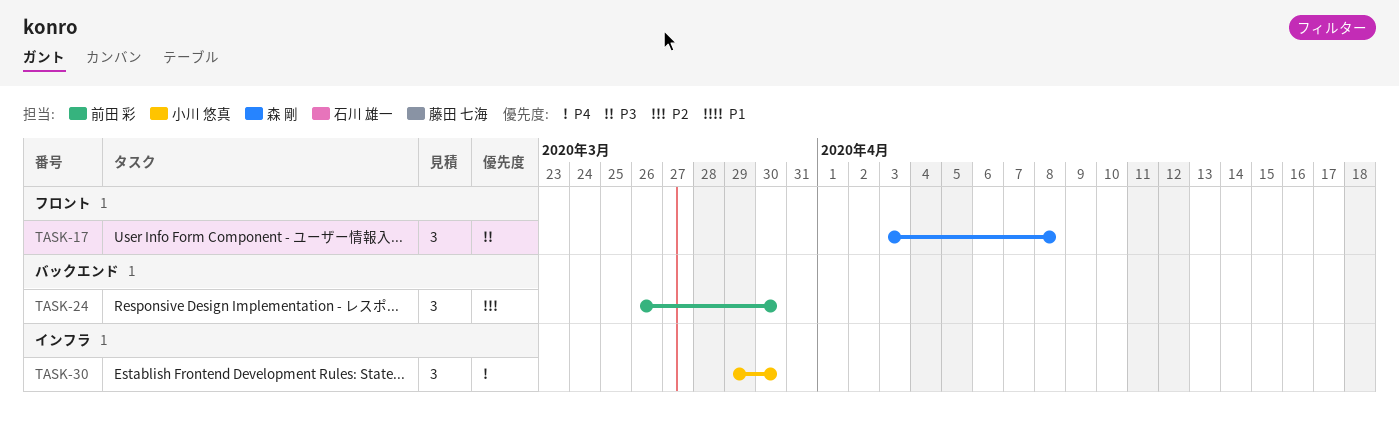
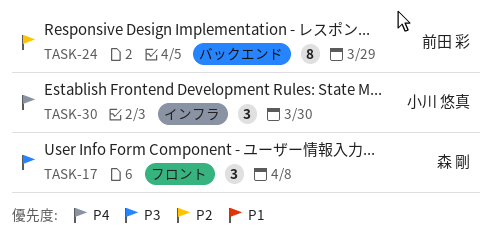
TASK-24, estimate: 3 -> 8
TASK-24, due: Mar 30 -> Mar 29

